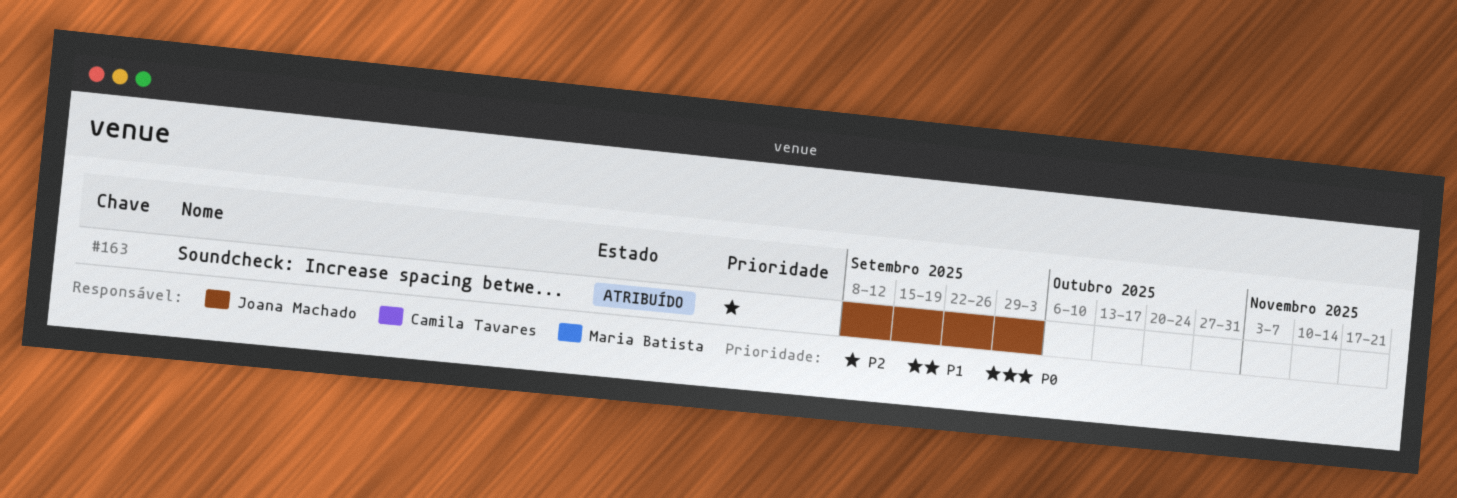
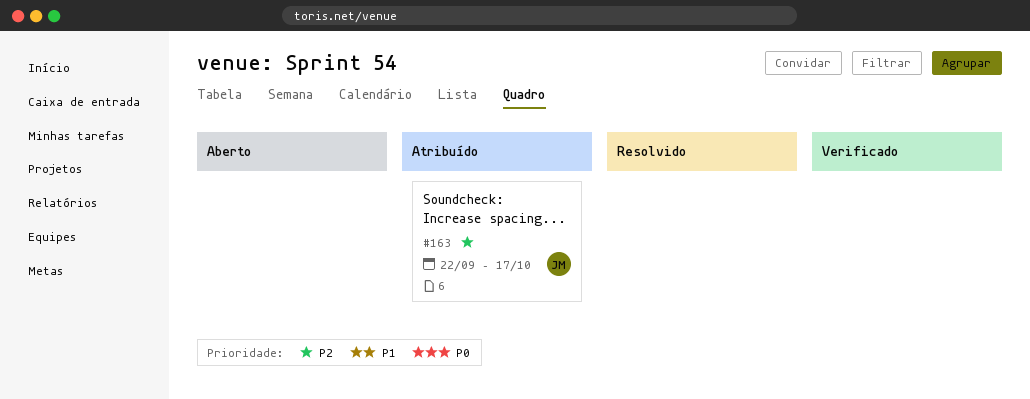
#163, start: Sep 8 -> Sep 22
#163, due: Oct 3 -> Oct 17

